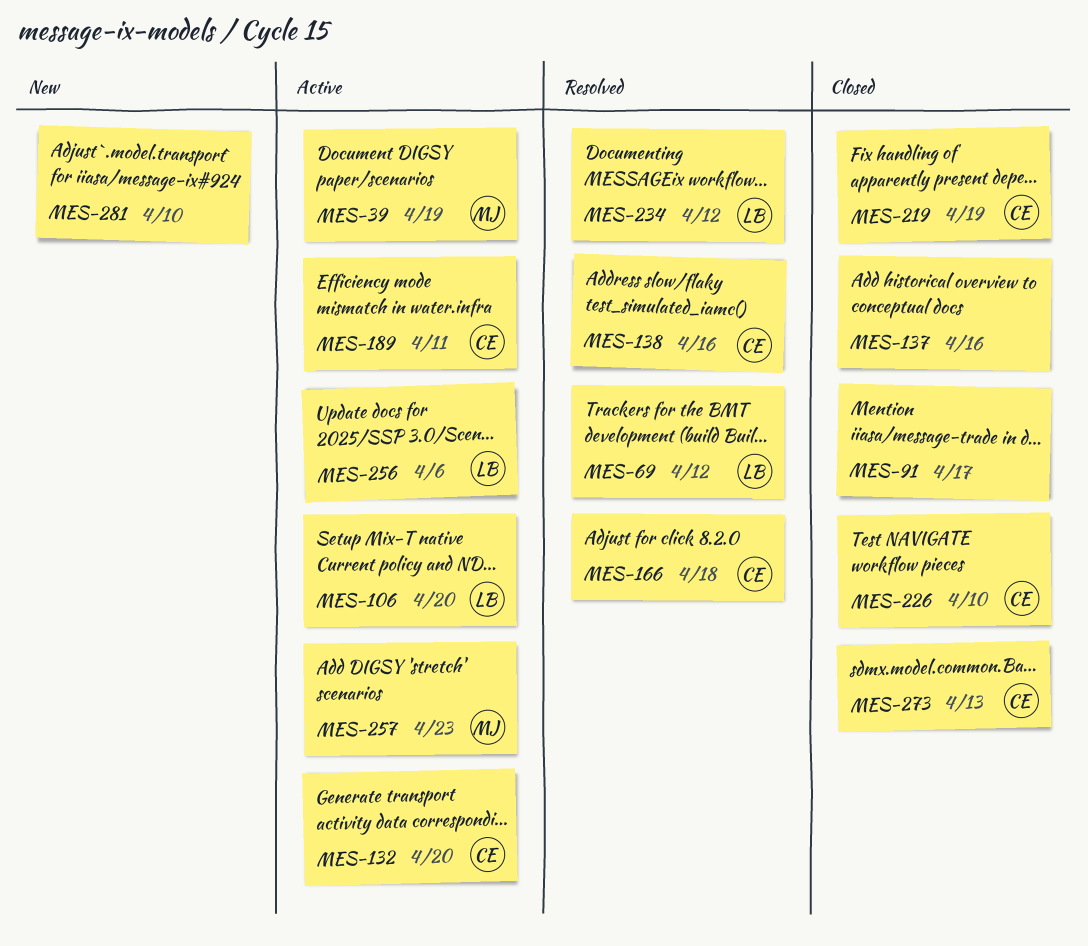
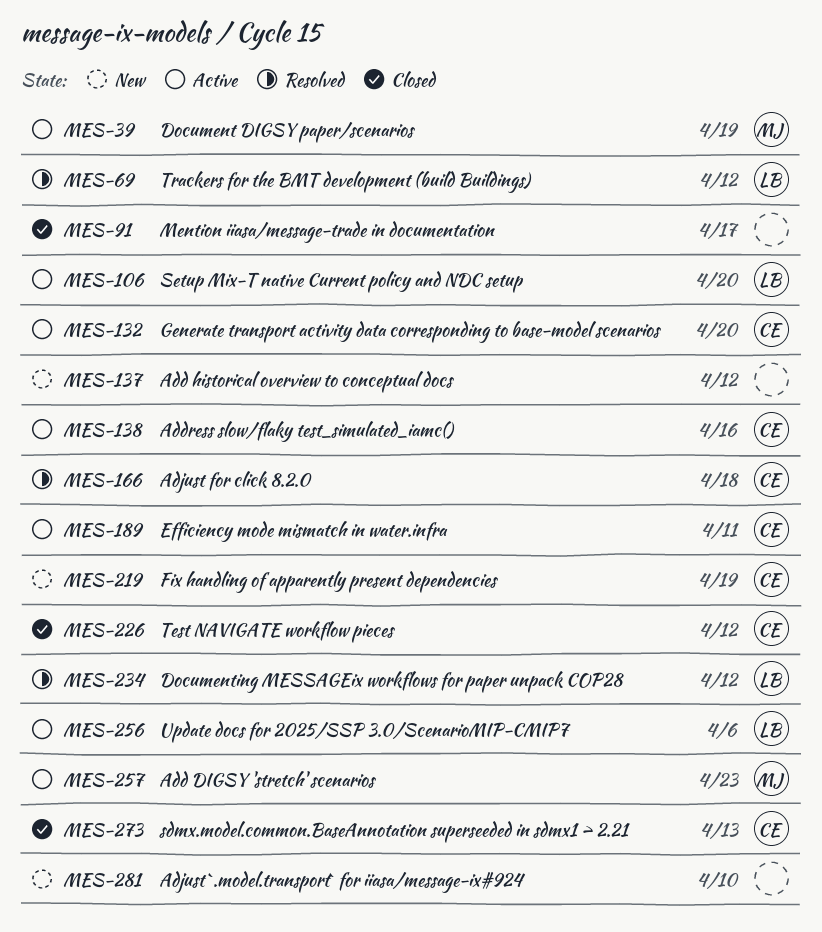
MES-137, status: Closed -> New
MES-137, due: Apr 16 -> Apr 12
MES-138, status: Resolved -> Active
MES-219, status: Closed -> New
MES-226, due: Apr 10 -> Apr 12

